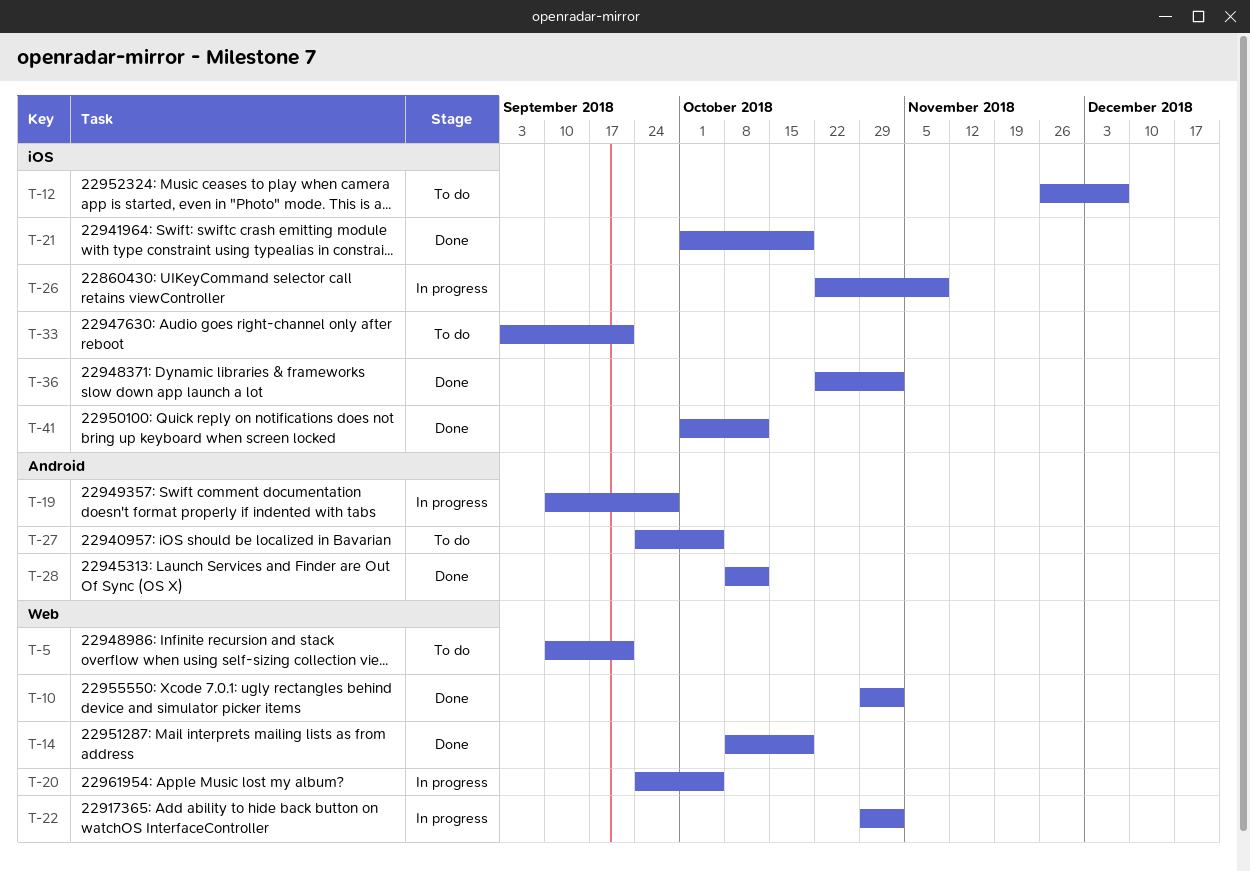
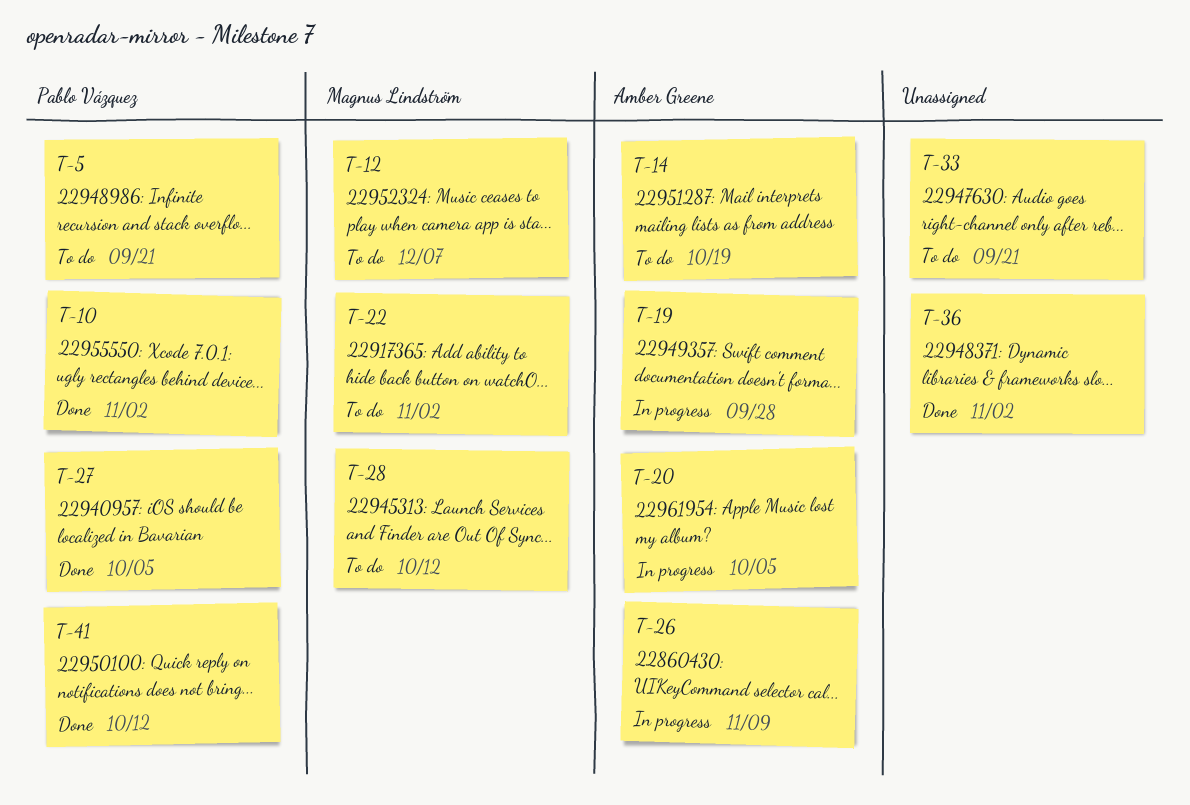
T-14, status: Done -> To do
T-21: present -> none
T-22, status: In progress -> To do
T-27, status: To do -> Done
T-28, status: Done -> To do

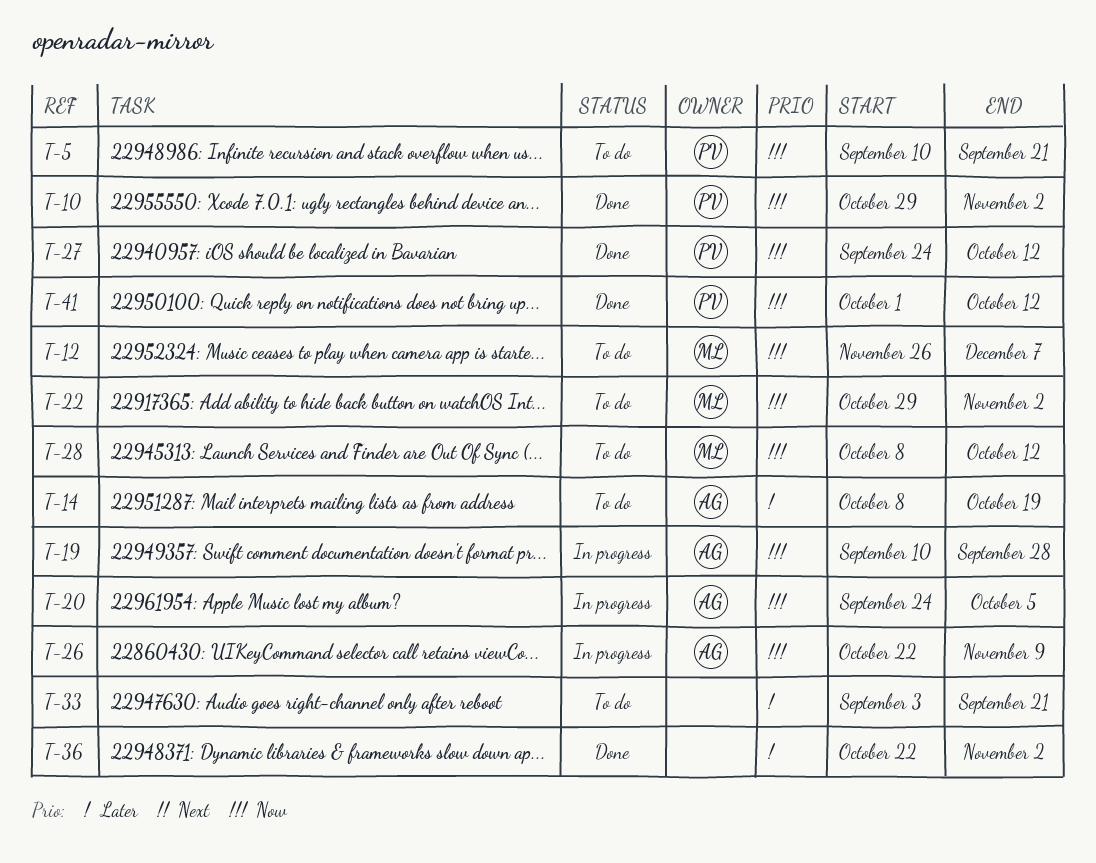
T-27, due: Oct 5 -> Oct 12

